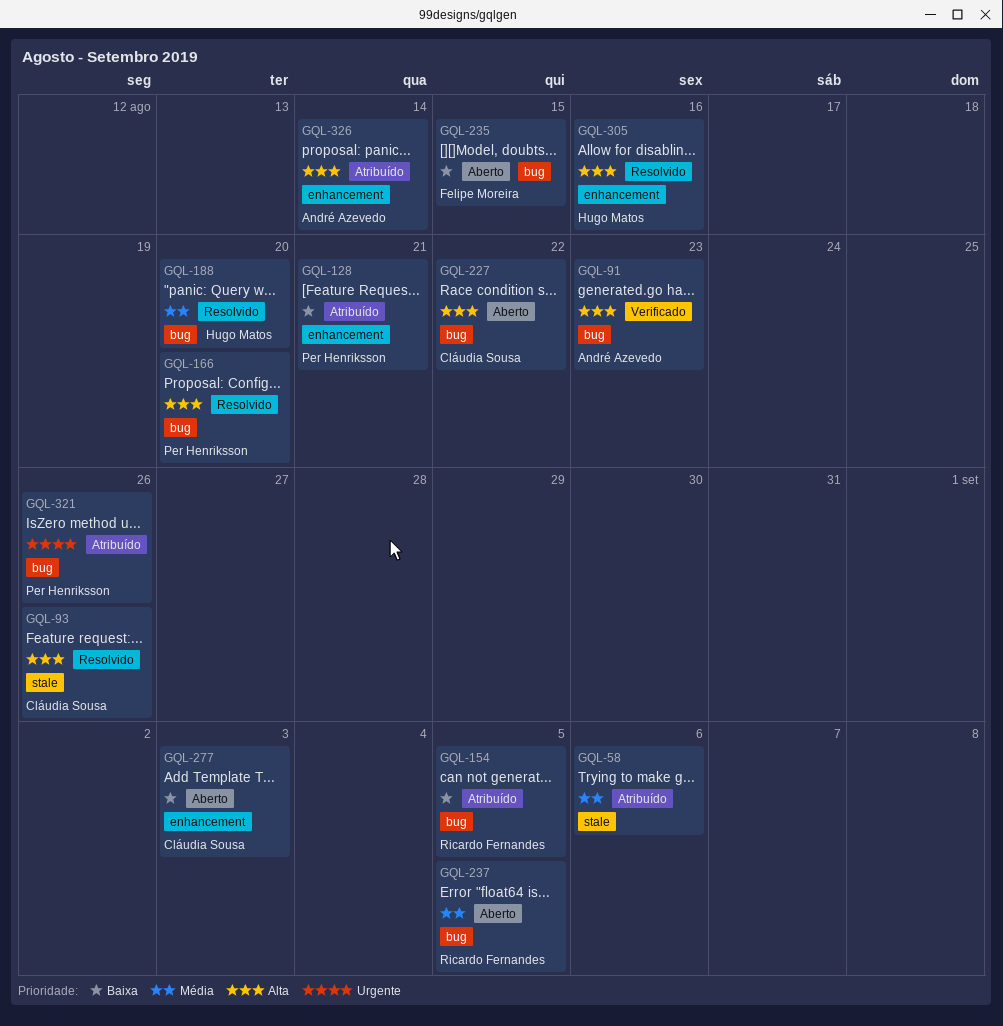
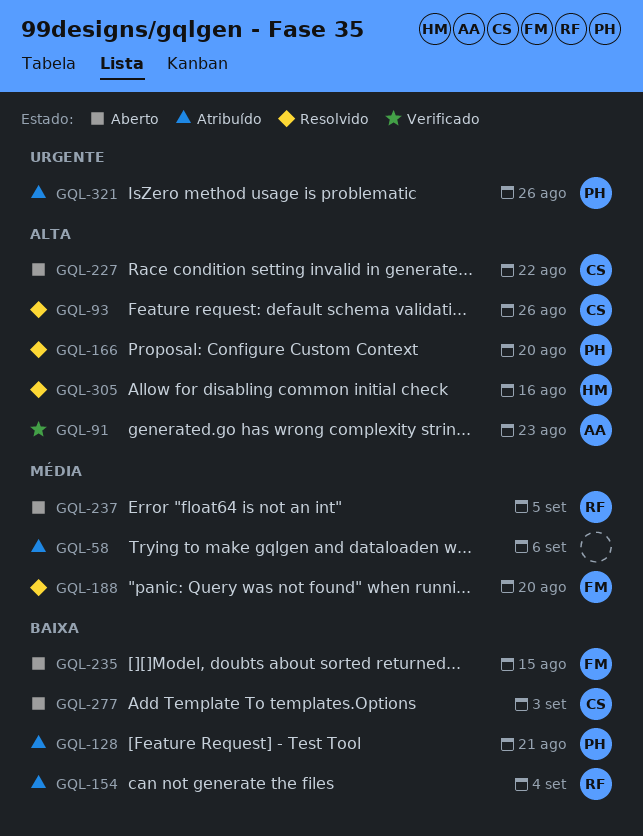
GQL-154, due: Sep 5 -> Sep 4
GQL-188, owner: Hugo Matos -> Felipe Moreira
GQL-326: present -> none

